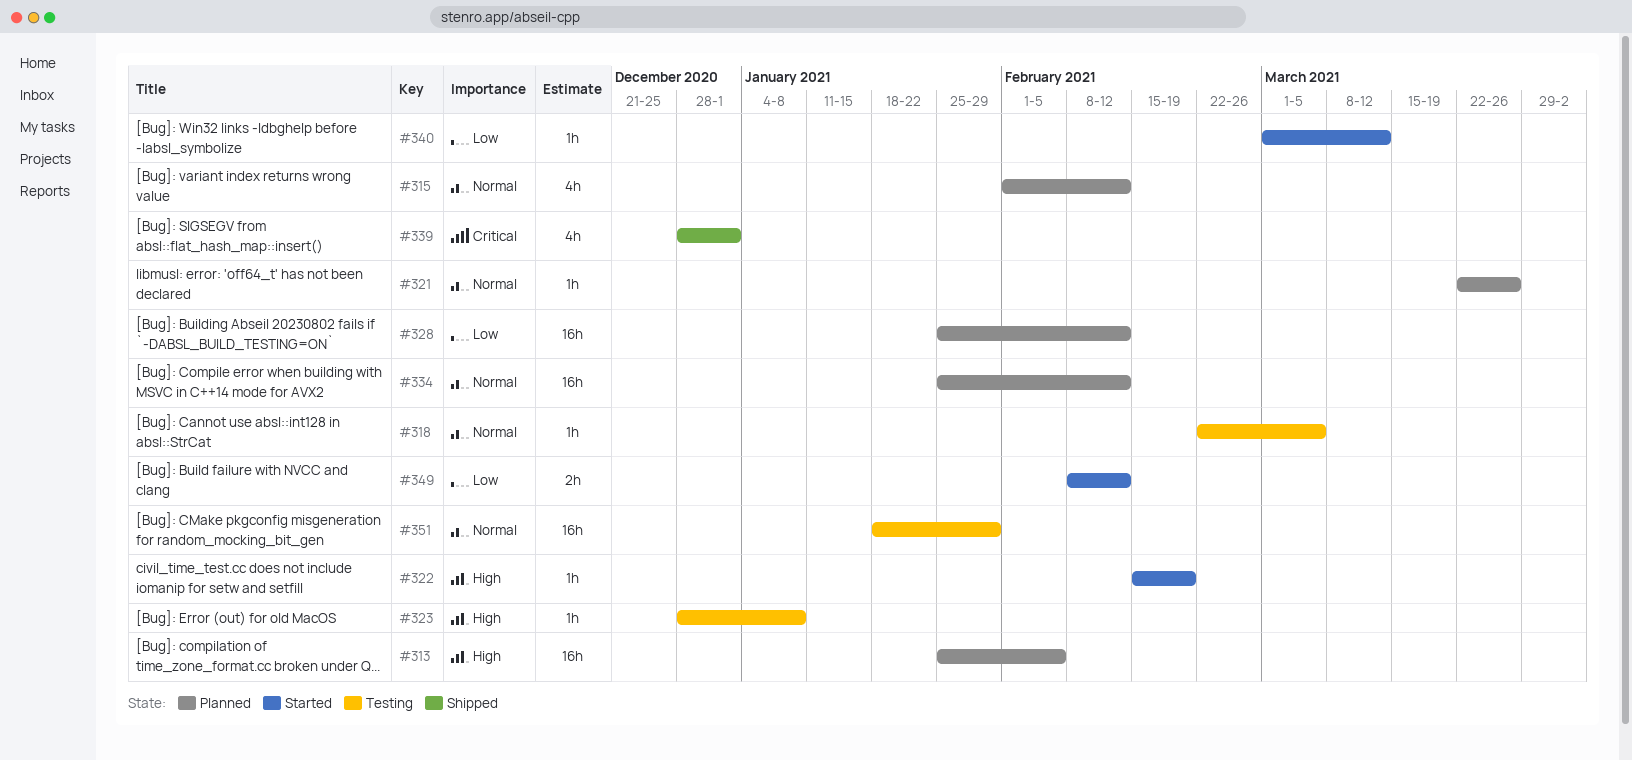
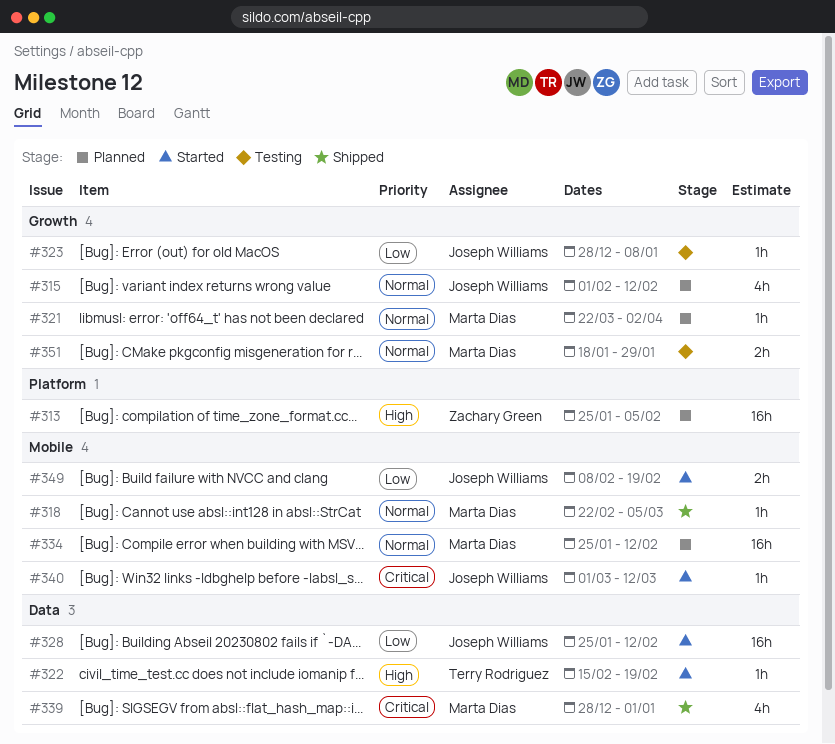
#318, status: Testing -> Shipped
#321, due: Mar 26 -> Apr 2
#323, priority: High -> Low
#328, status: Planned -> Started
#340, priority: Low -> Critical
#349, due: Feb 12 -> Feb 19
#351, estimate: 16h -> 2h

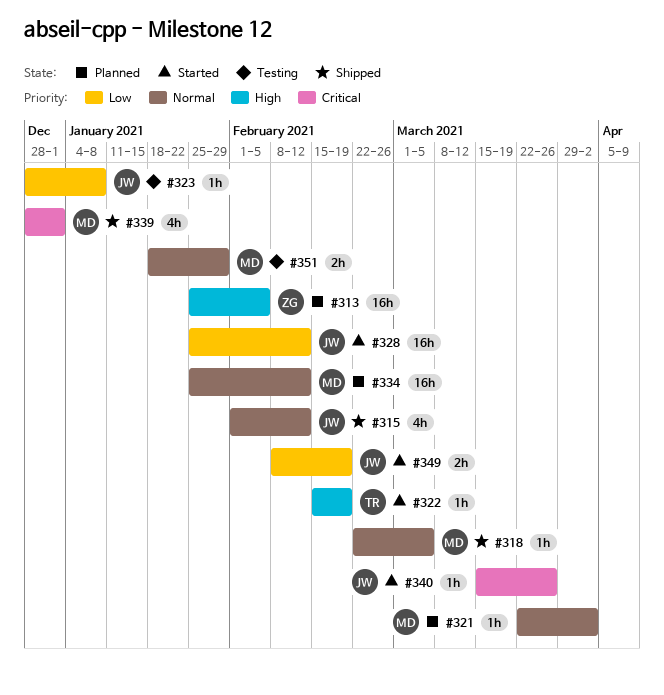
#315, status: Planned -> Shipped
#340, start: Mar 1 -> Mar 15
#340, due: Mar 12 -> Mar 26

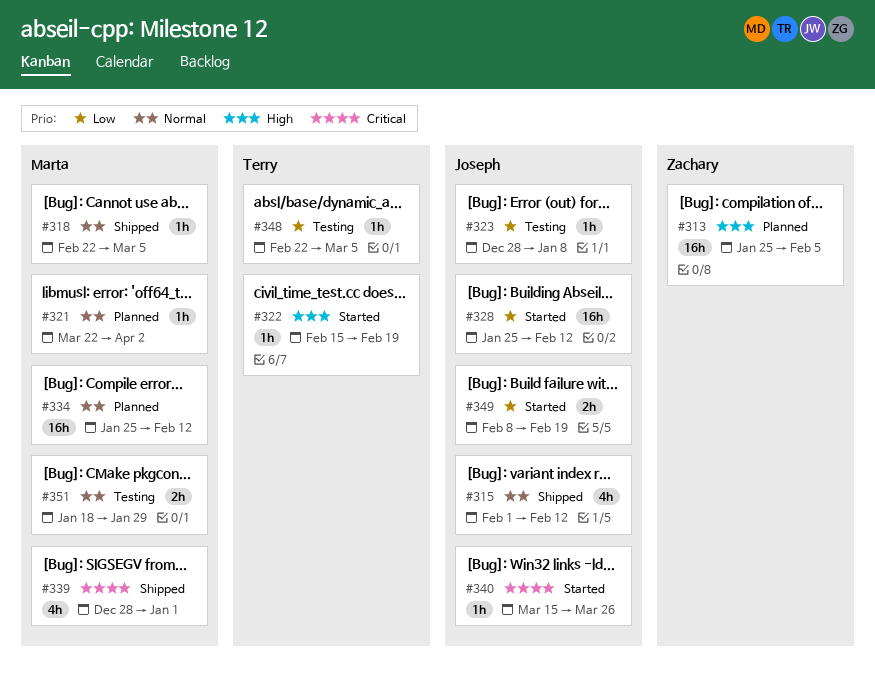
#348: none -> present

